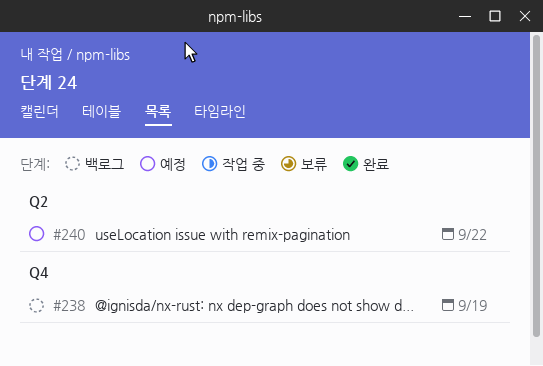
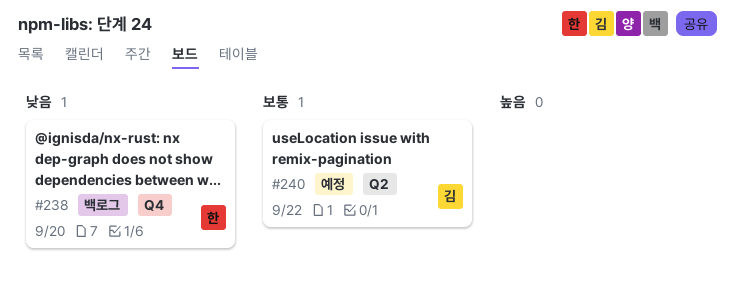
#238, due: Sep 19 -> Sep 20

